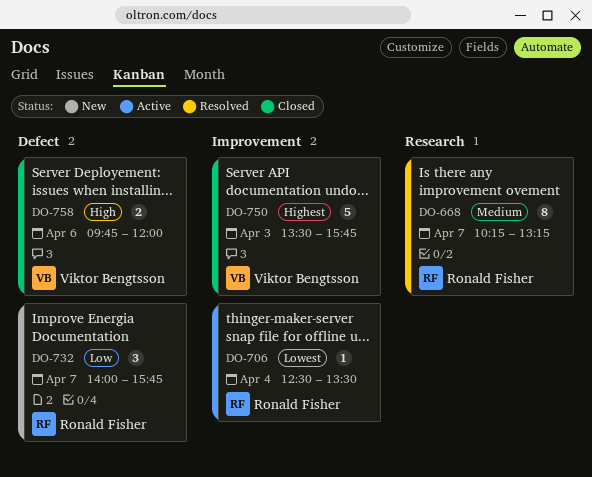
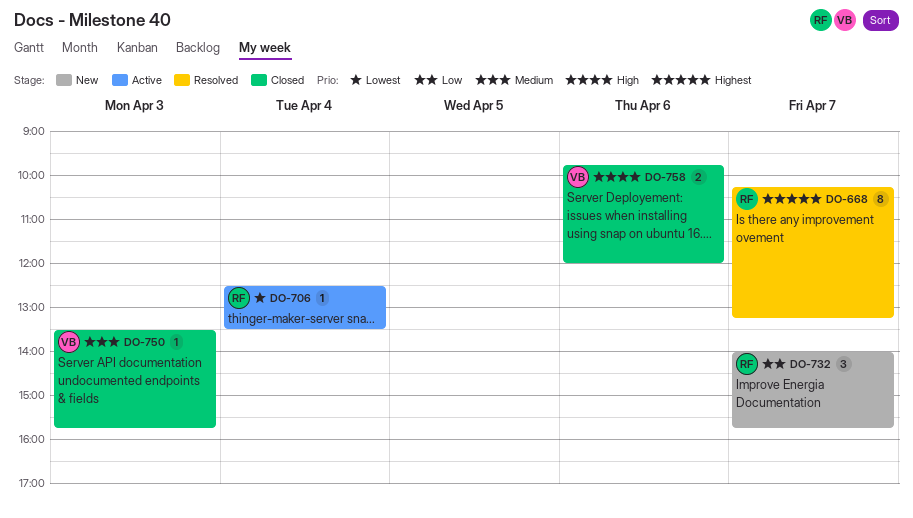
DO-668, priority: Medium -> Highest
DO-750, priority: Highest -> Medium
DO-750, estimate: 5 -> 1

